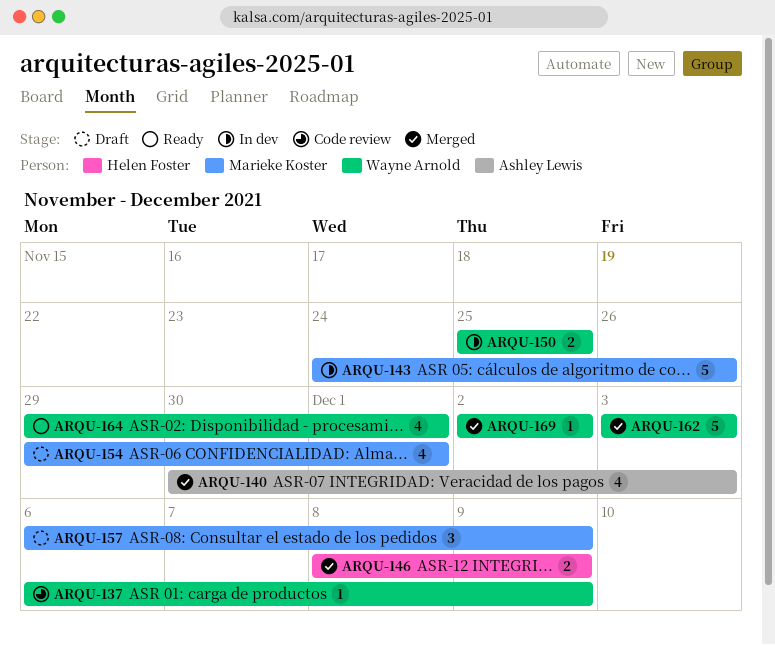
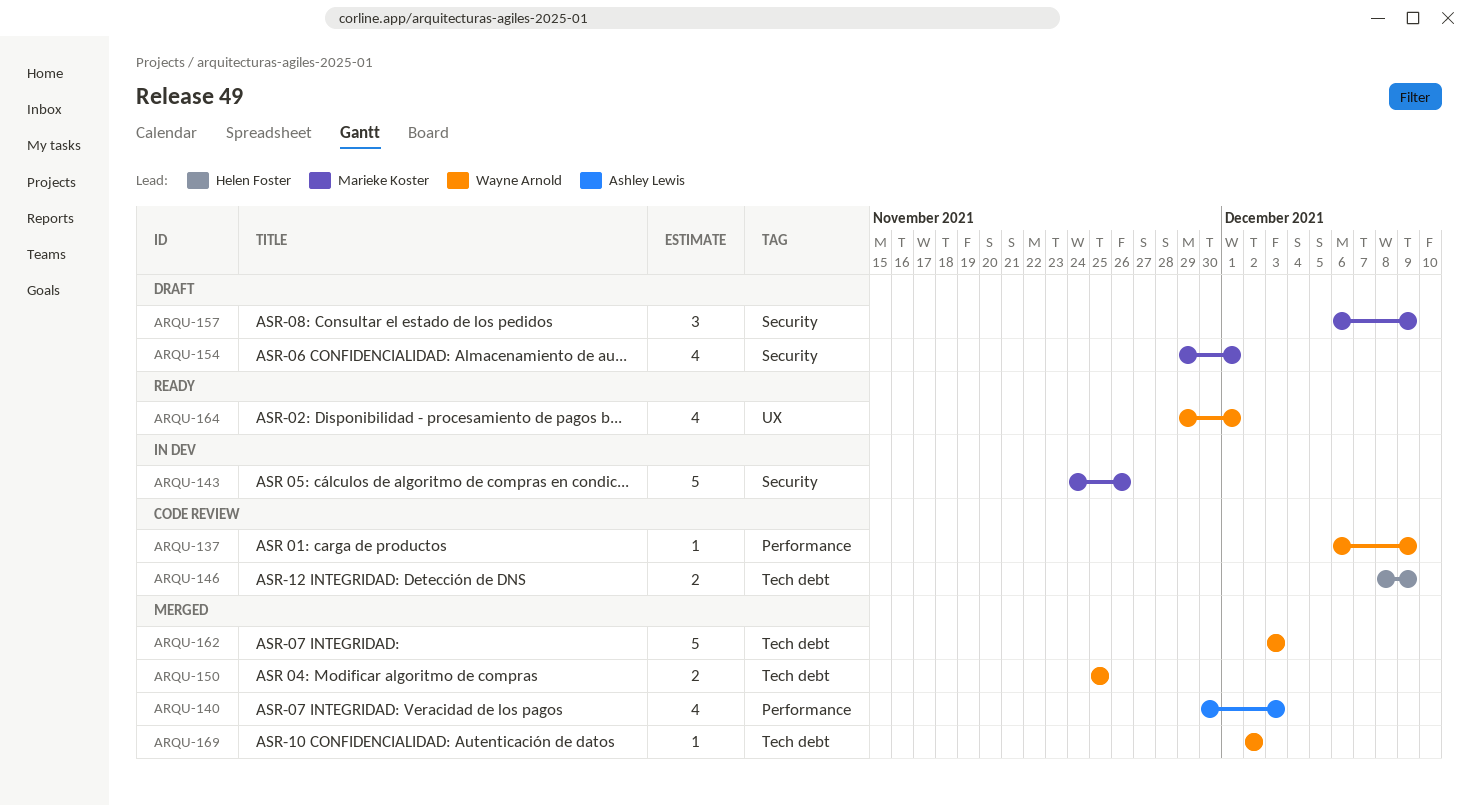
ARQU-146, status: Merged -> Code review
ARQU-150, status: In dev -> Merged

